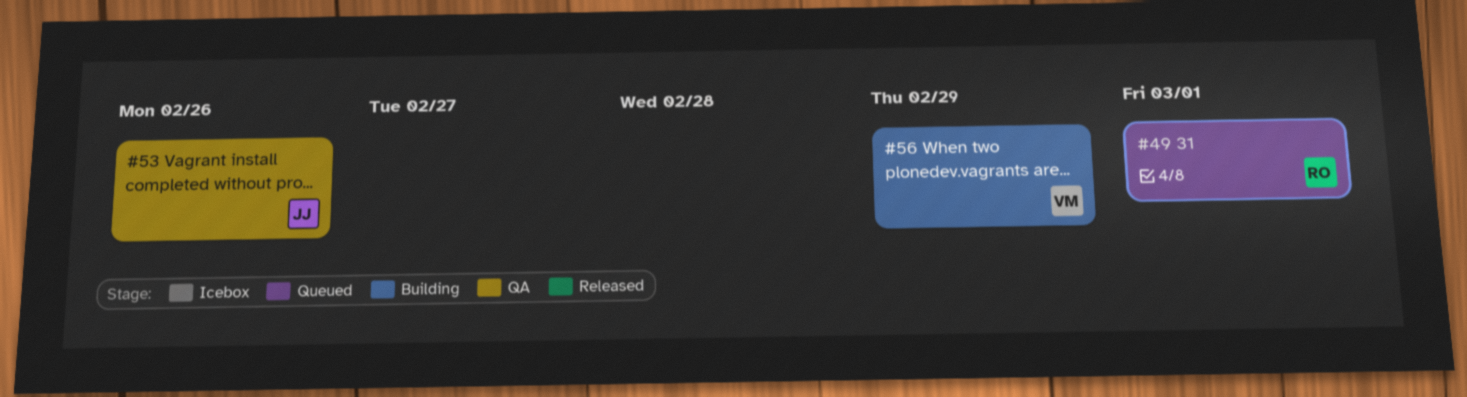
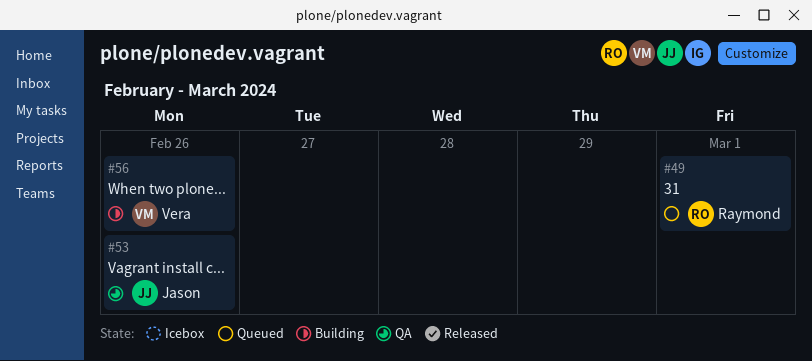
#56, due: Feb 29 -> Feb 26

